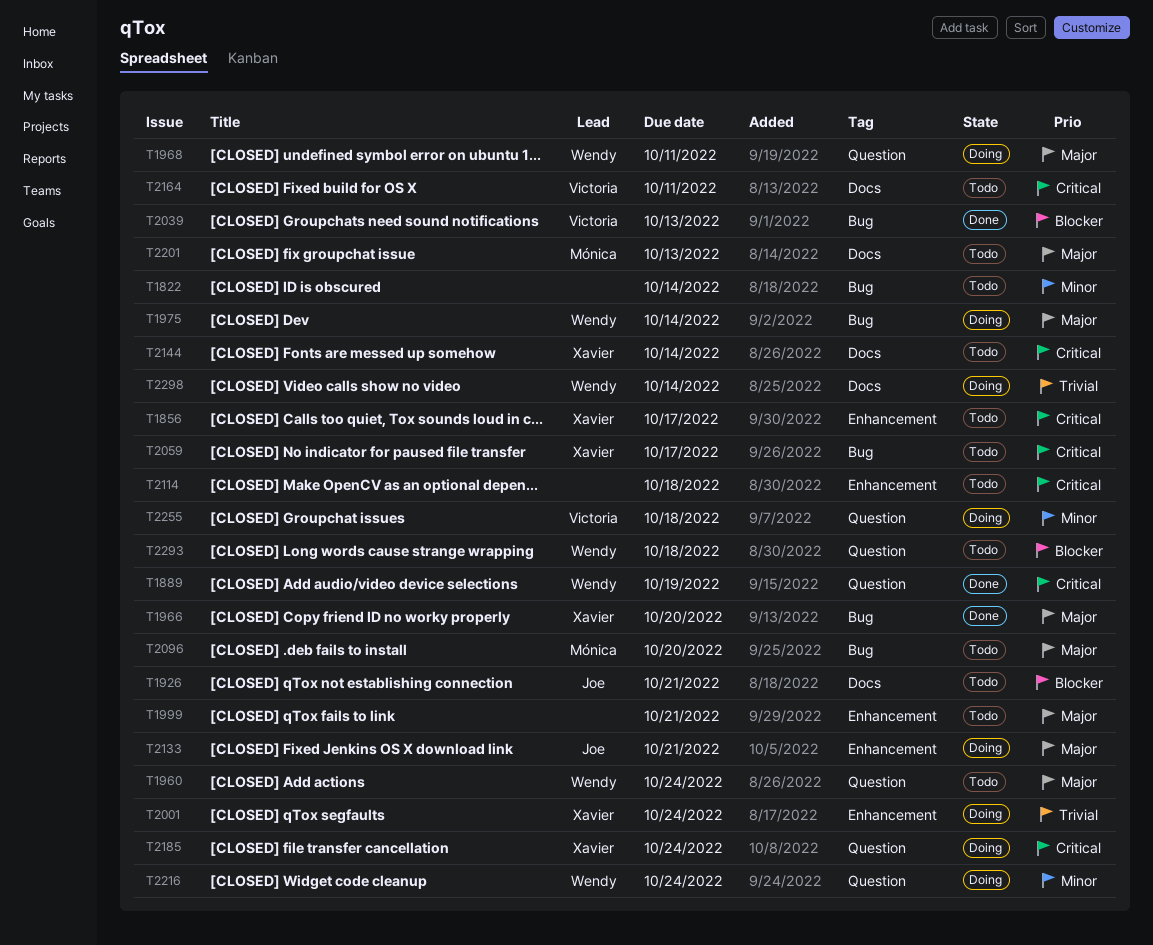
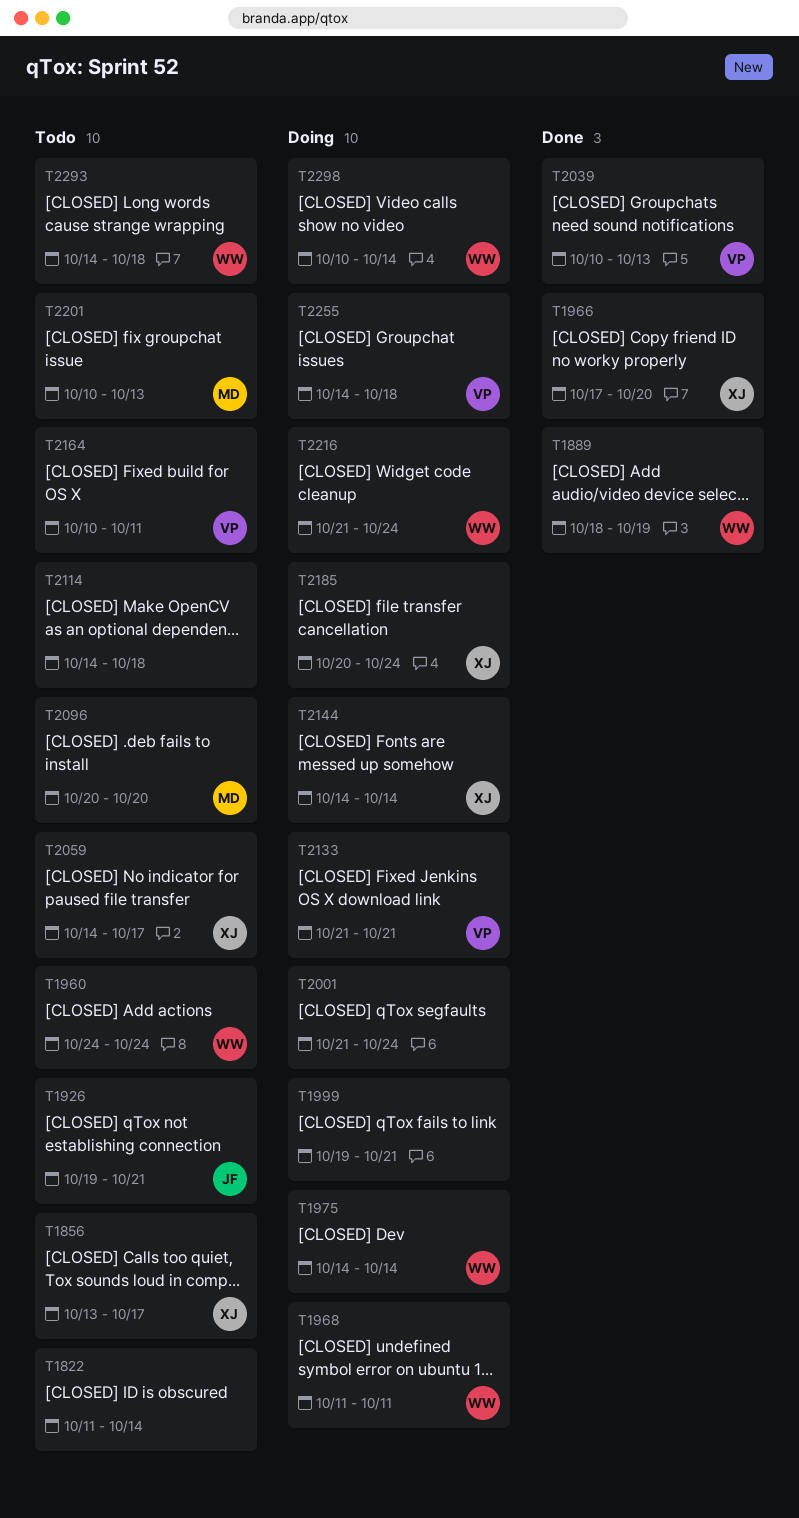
T1999, status: Todo -> Doing
T2001, owner: Xavier -> none
T2133, owner: Joe -> Victoria
T2144, status: Todo -> Doing

